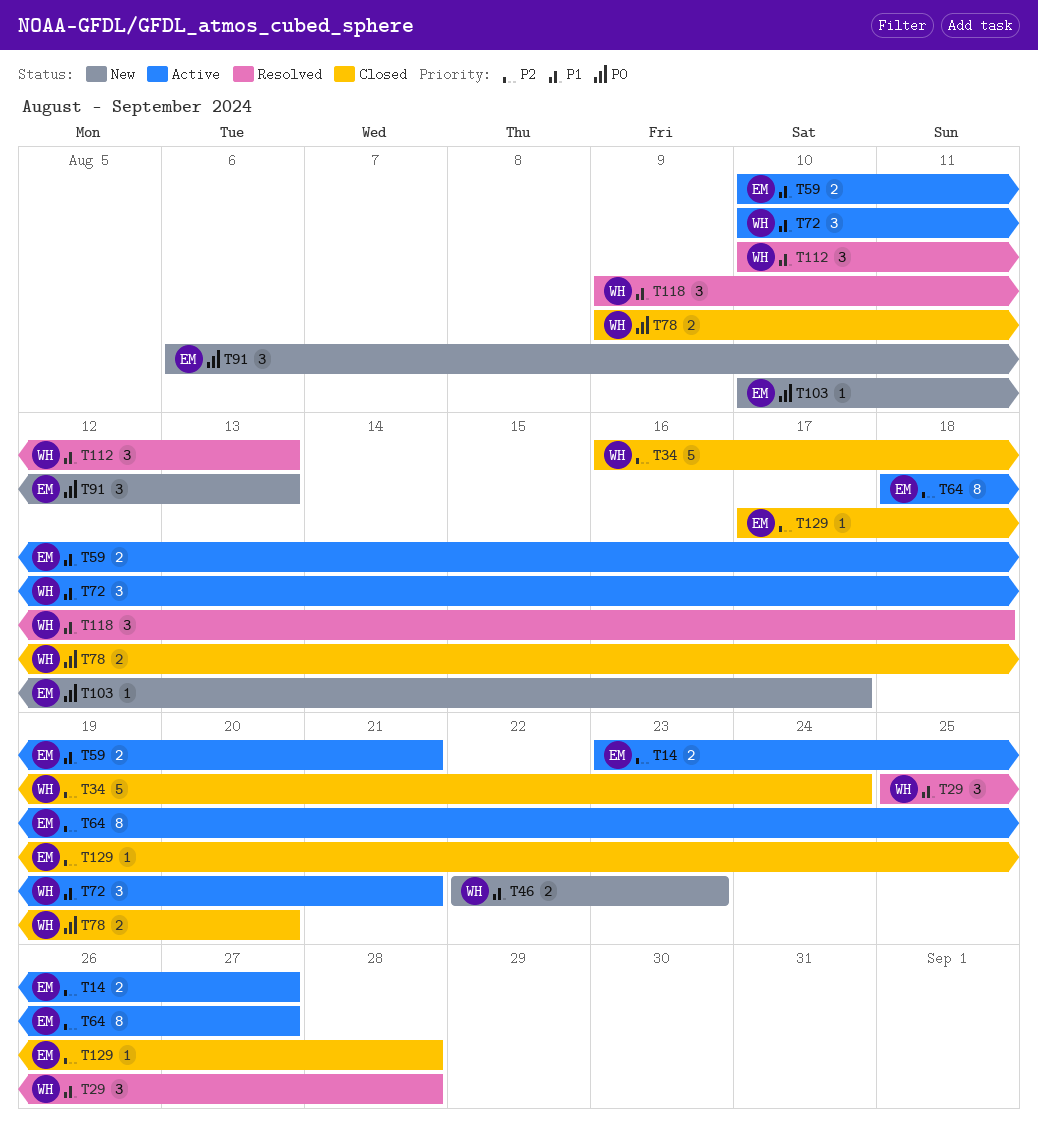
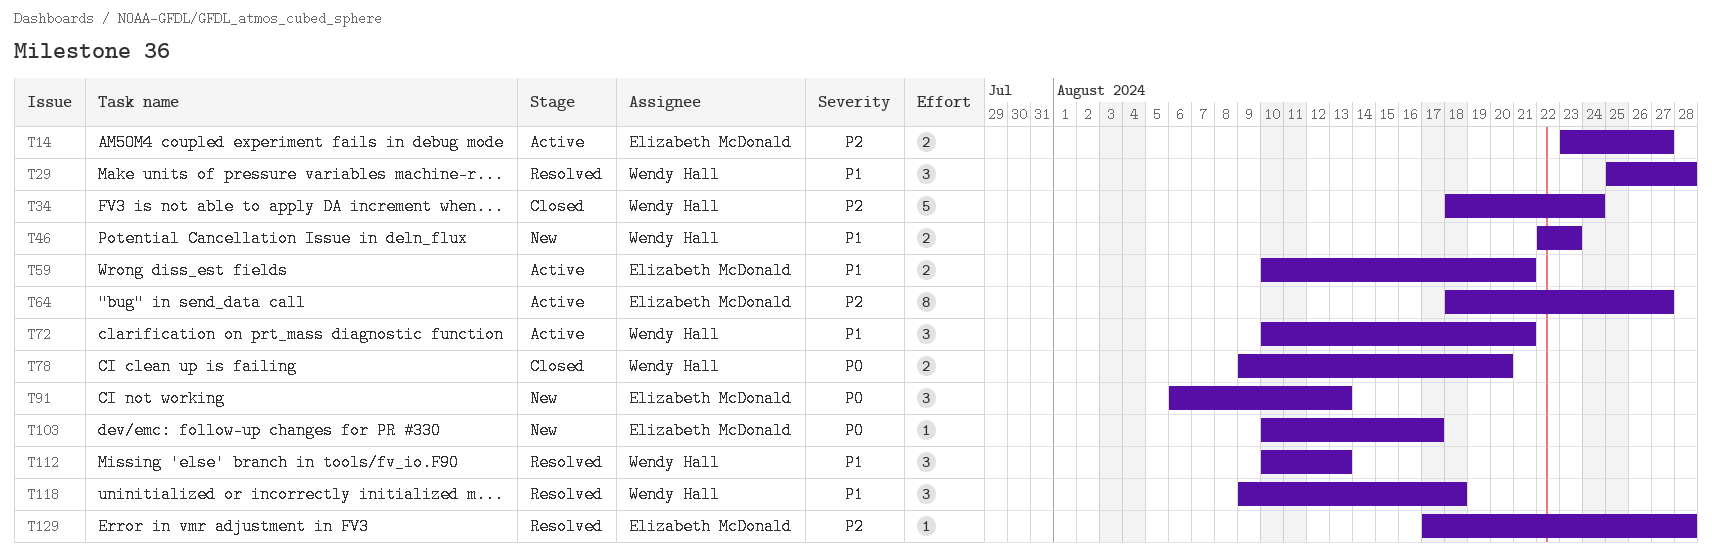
T34, start: Aug 16 -> Aug 18
T129, status: Closed -> Resolved

